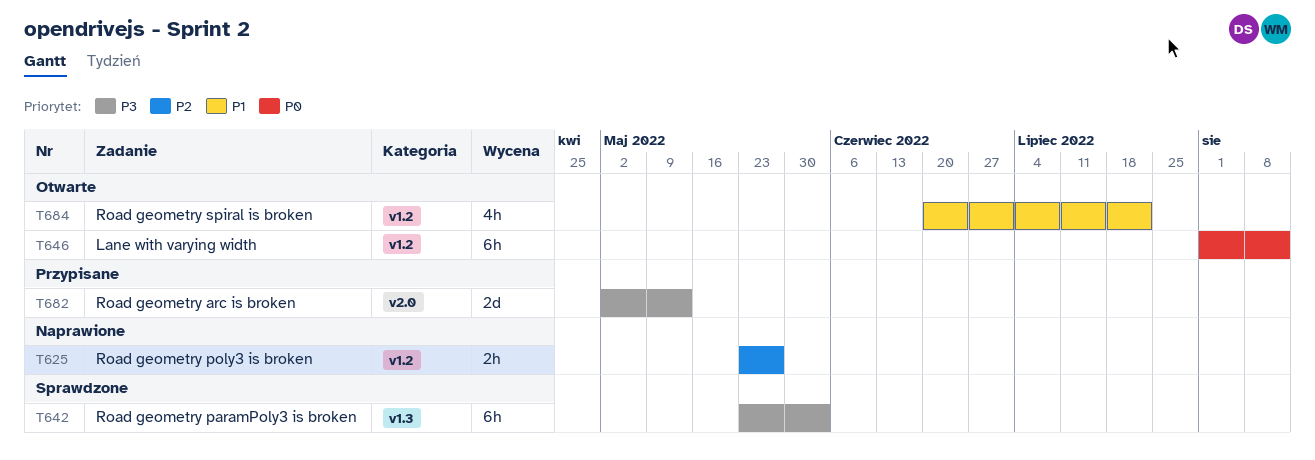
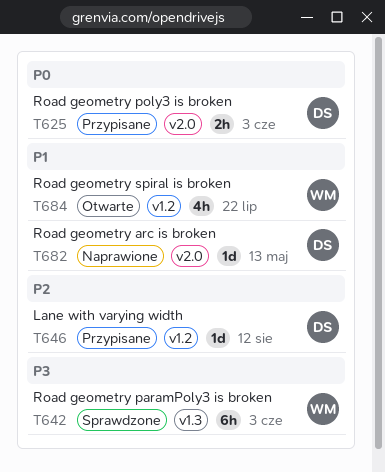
T625, status: Naprawione -> Przypisane
T625, priority: P2 -> P0
T625, label: v1.2 -> v2.0
T625, due: May 27 -> Jun 3
T646, status: Otwarte -> Przypisane
T646, priority: P0 -> P2
T646, estimate: 6h -> 1d
T682, status: Przypisane -> Naprawione
T682, priority: P3 -> P1
T682, estimate: 2d -> 1d

